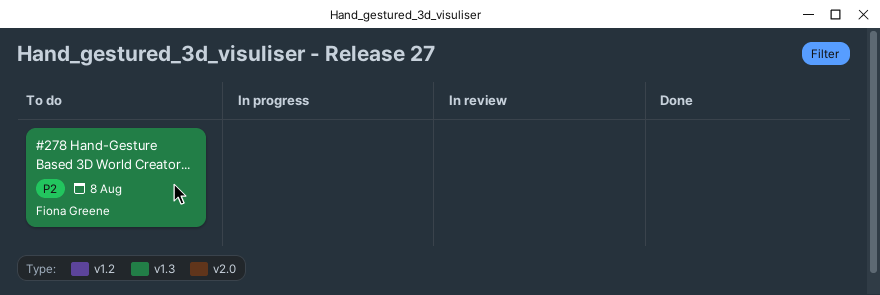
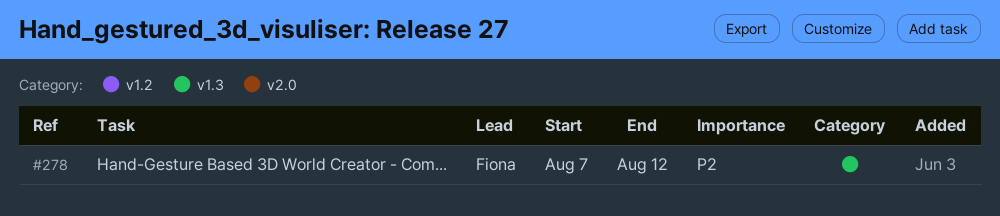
#278, due: Aug 8 -> Aug 12

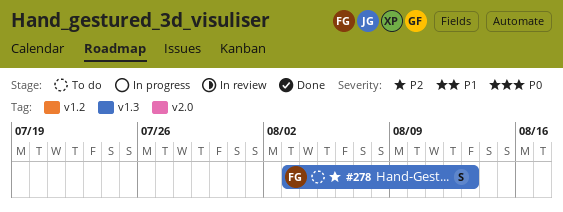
#278, start: Aug 7 -> Aug 3
#278, due: Aug 12 -> Aug 13

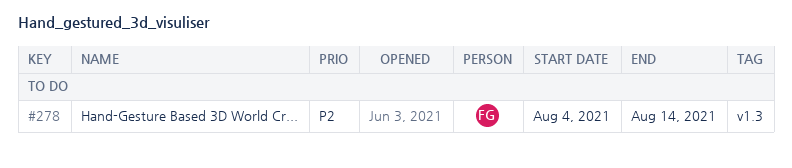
#278, start: Aug 3 -> Aug 4
#278, due: Aug 13 -> Aug 14

